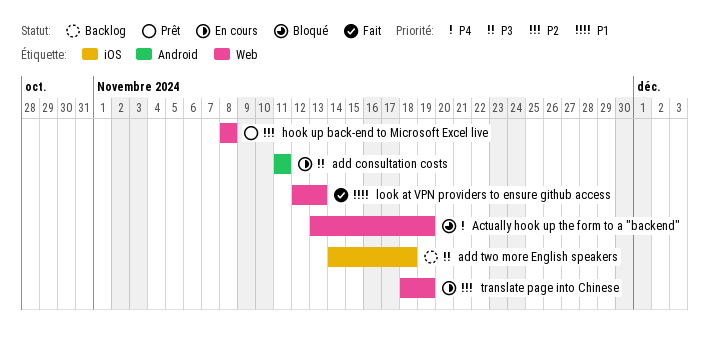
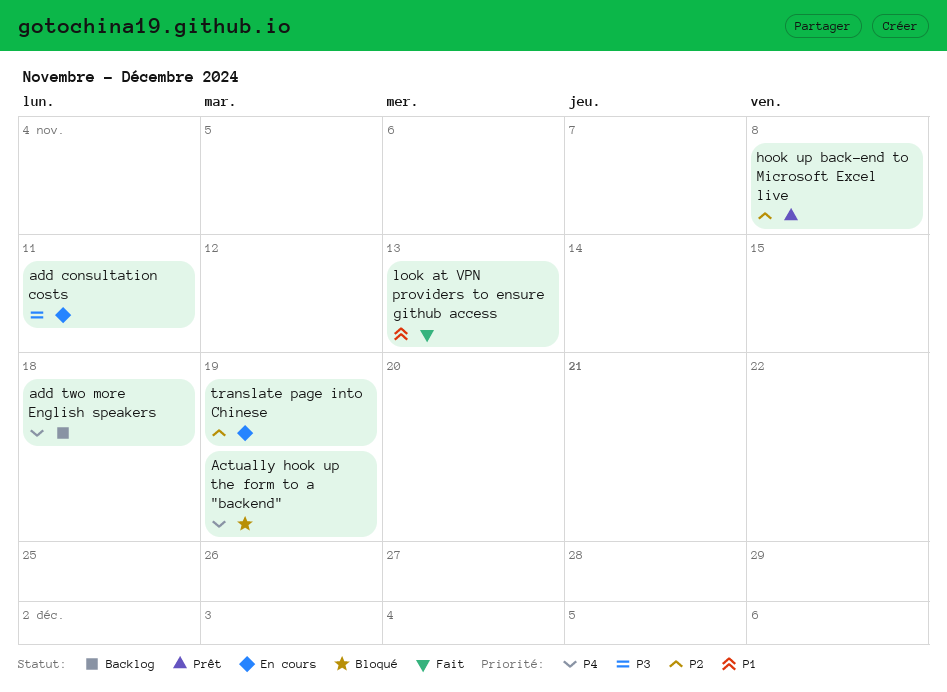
add two more English speakers, priority: P3 -> P4

